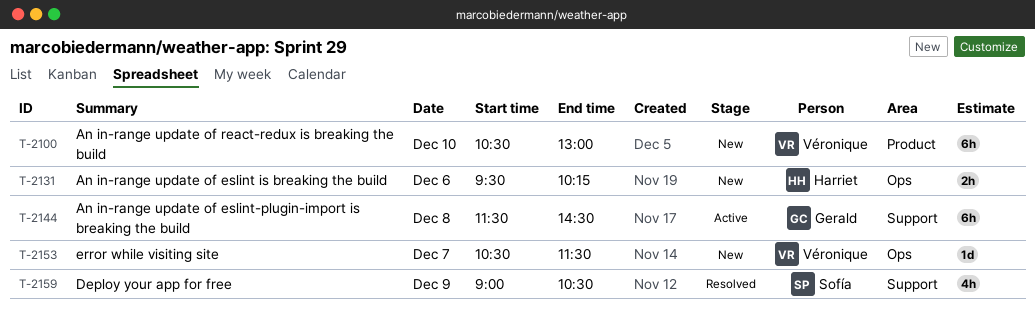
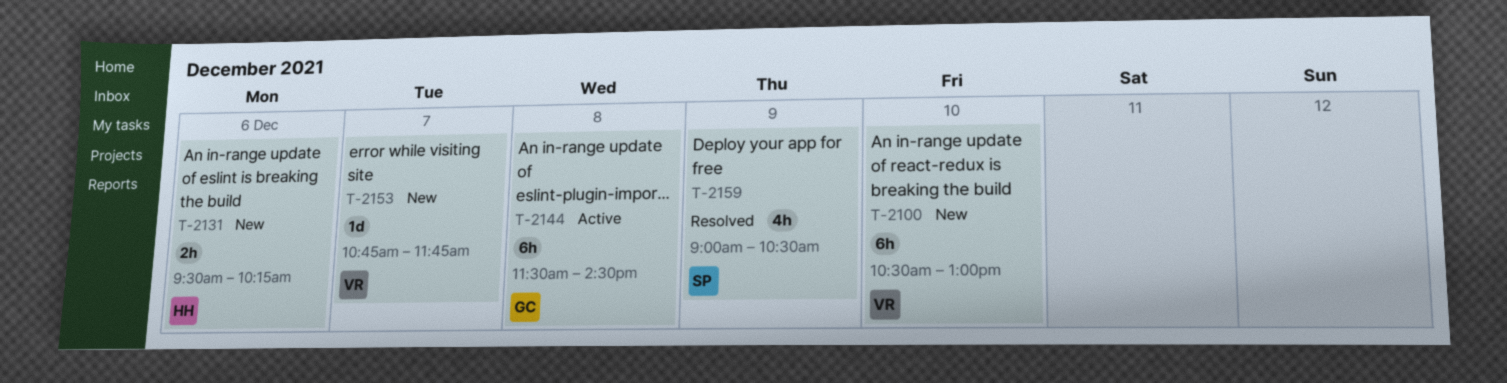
T-2153, begins: 10:30 -> 10:45
T-2153, ends: 11:30 -> 11:45

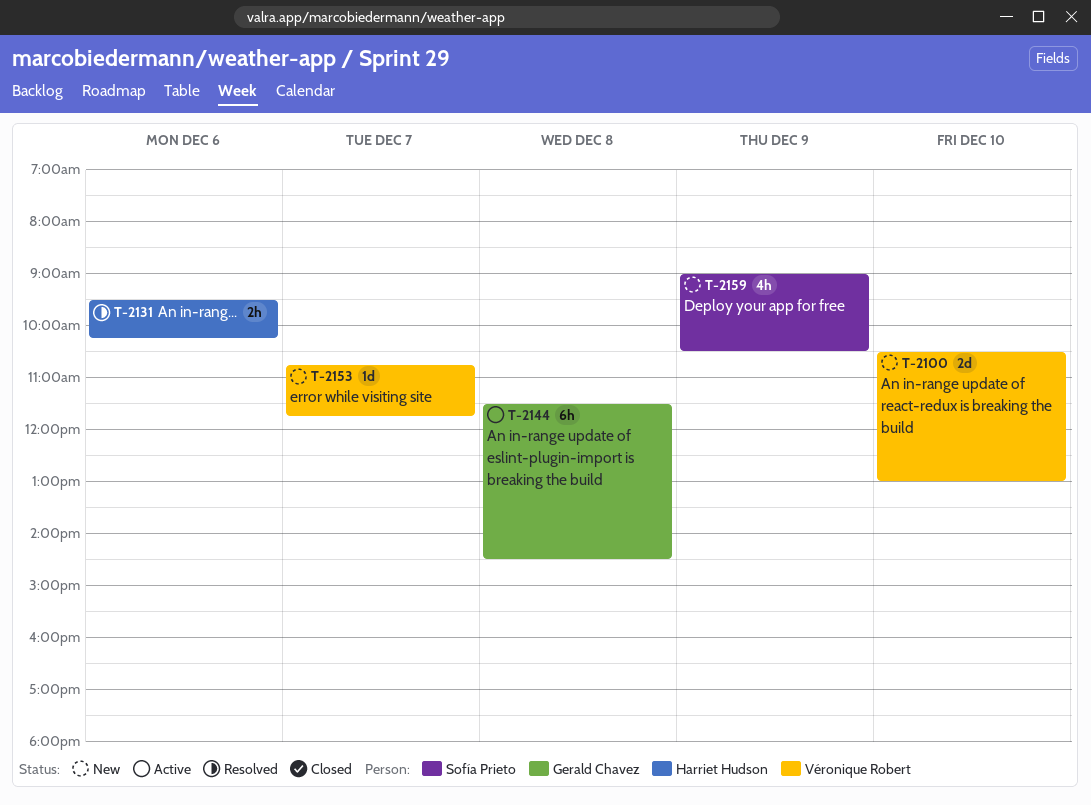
T-2100, estimate: 6h -> 2d
T-2131, status: New -> Resolved
T-2159, status: Resolved -> New

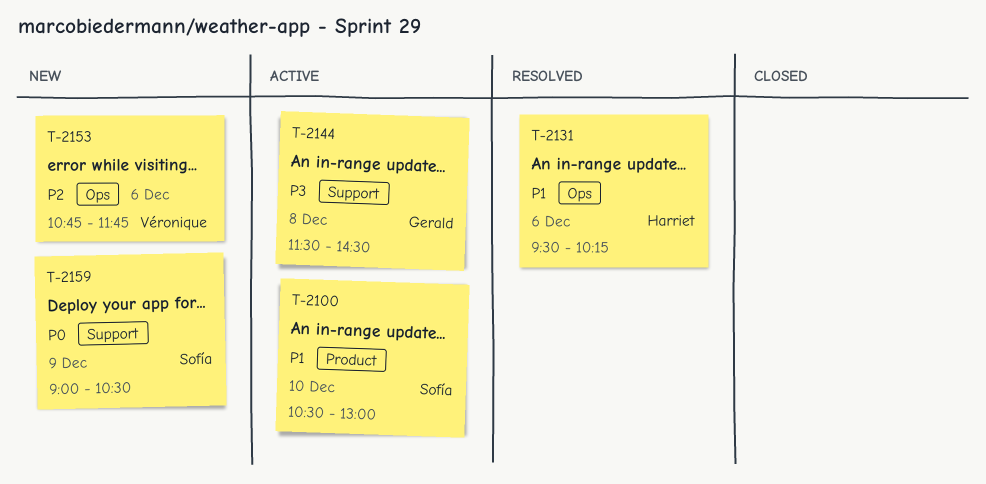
T-2100, status: New -> Active
T-2100, owner: Véronique Robert -> Sofía Prieto
T-2153, day: Dec 7 -> Dec 6

